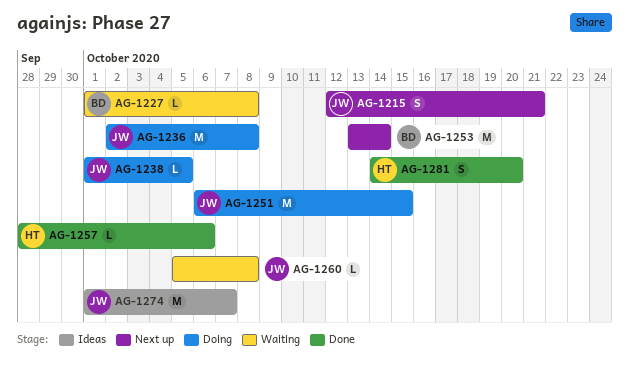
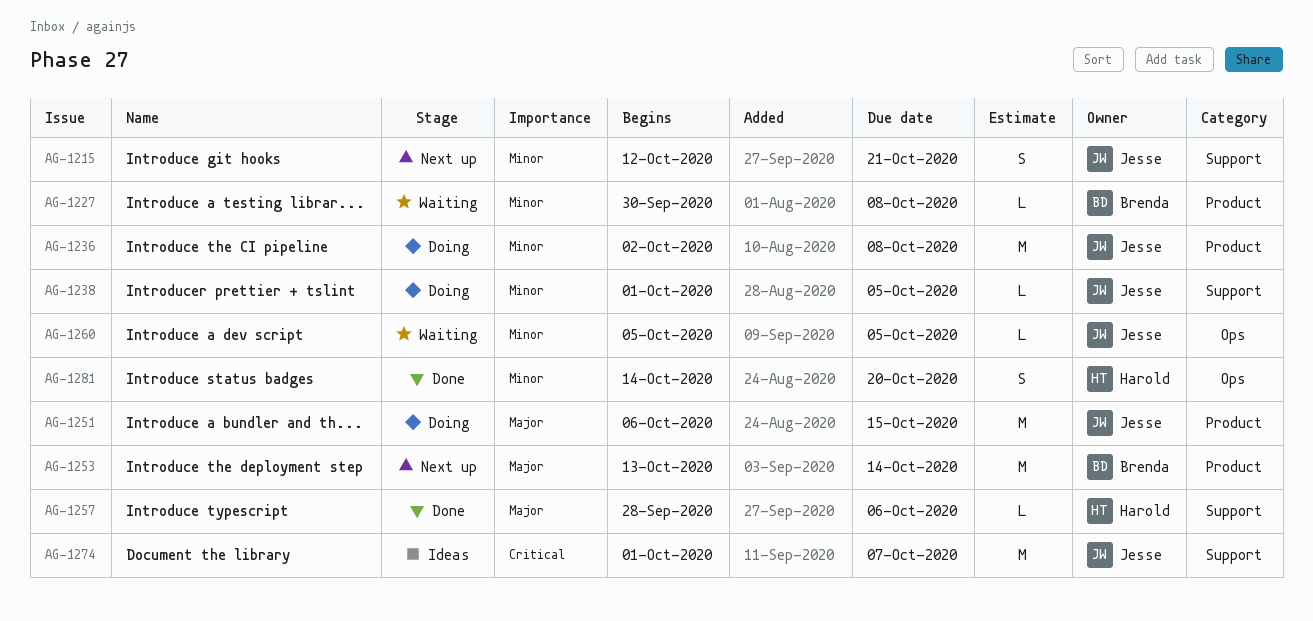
AG-1227, start: Oct 1 -> Sep 30
AG-1260, due: Oct 8 -> Oct 5

